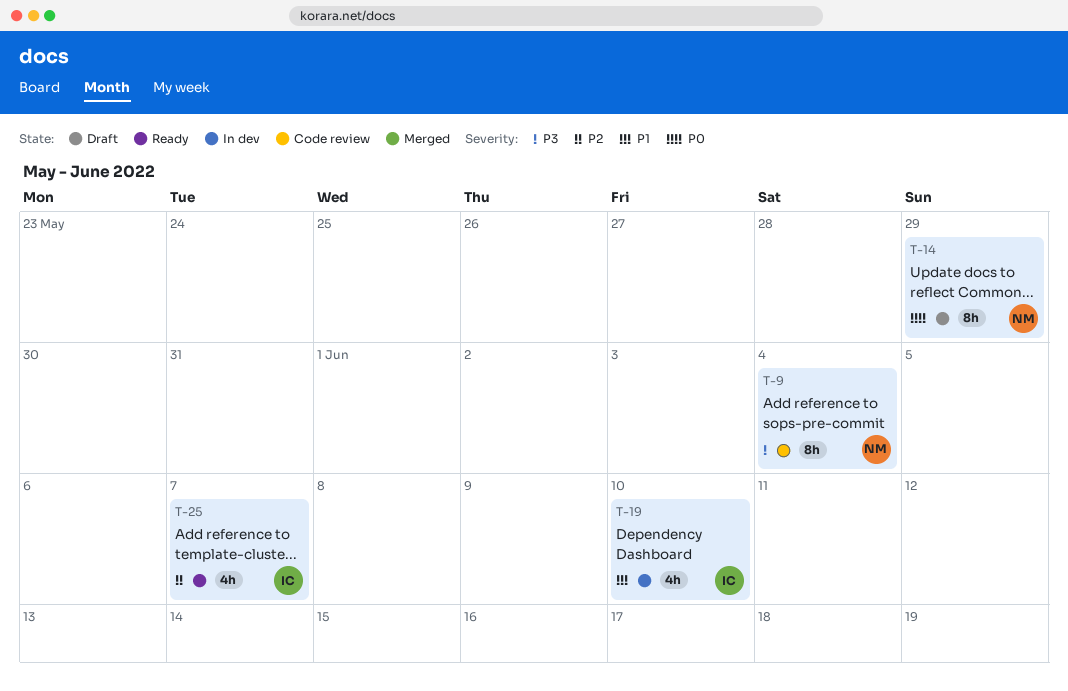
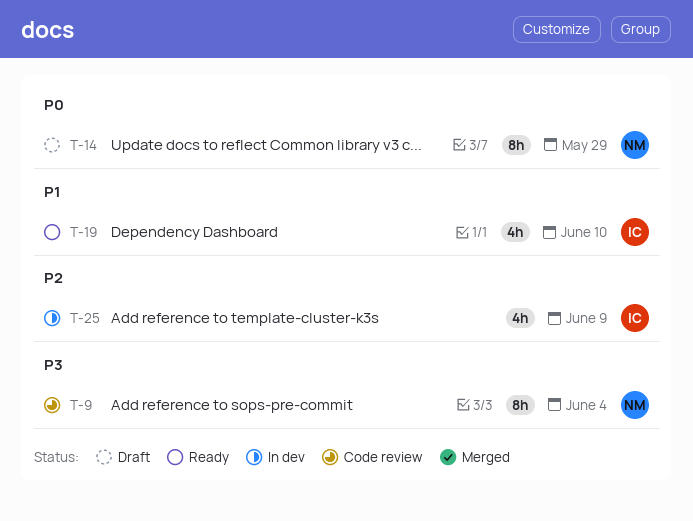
T-19, status: In dev -> Ready
T-25, status: Ready -> In dev
T-25, due: Jun 7 -> Jun 9

